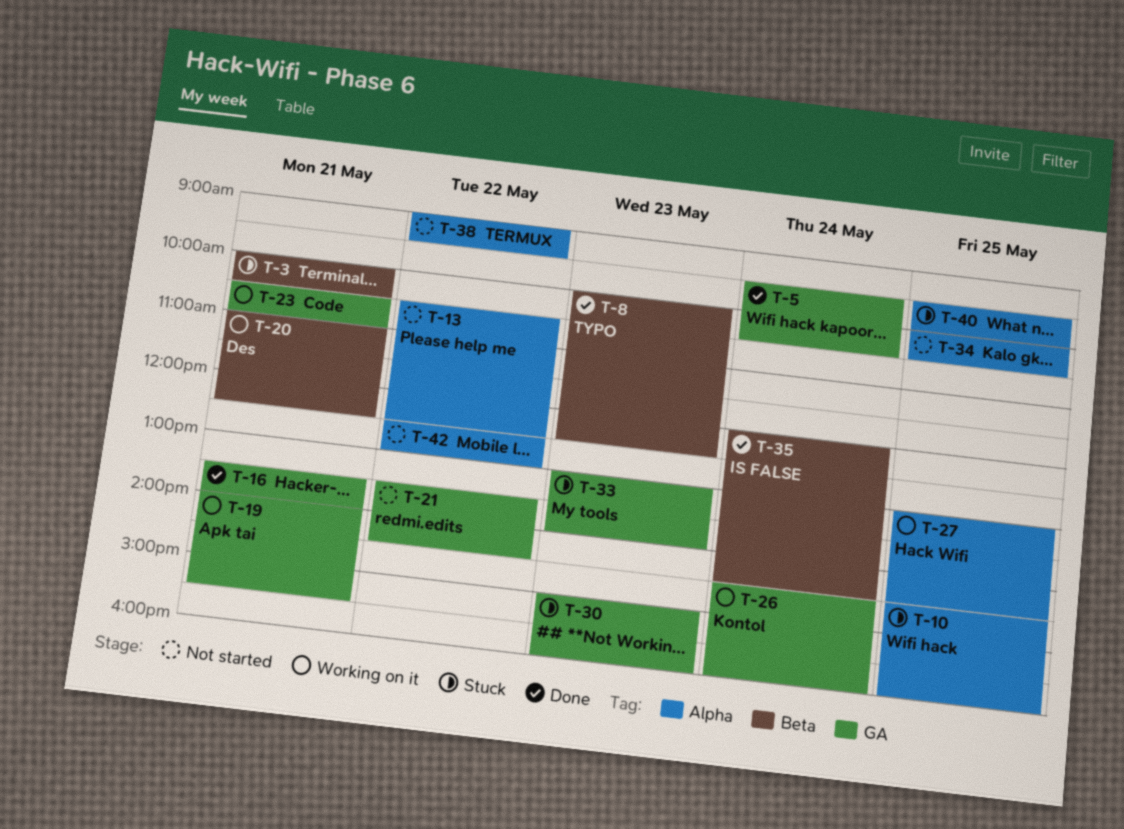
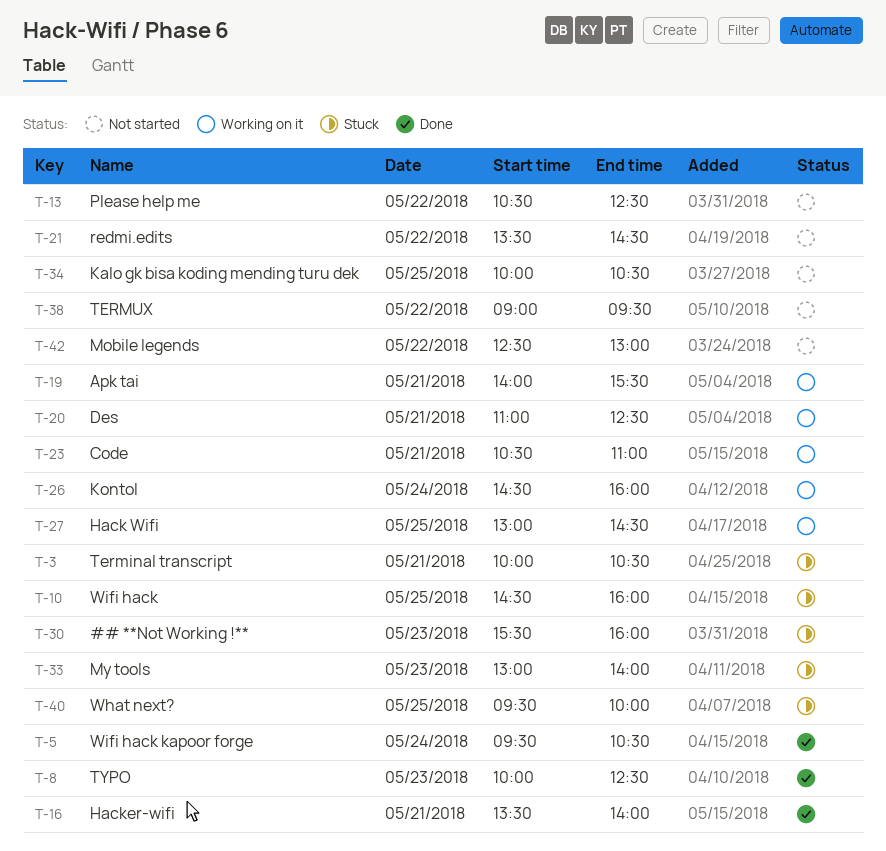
T-30, begins: 15:00 -> 15:30
T-35: present -> none

